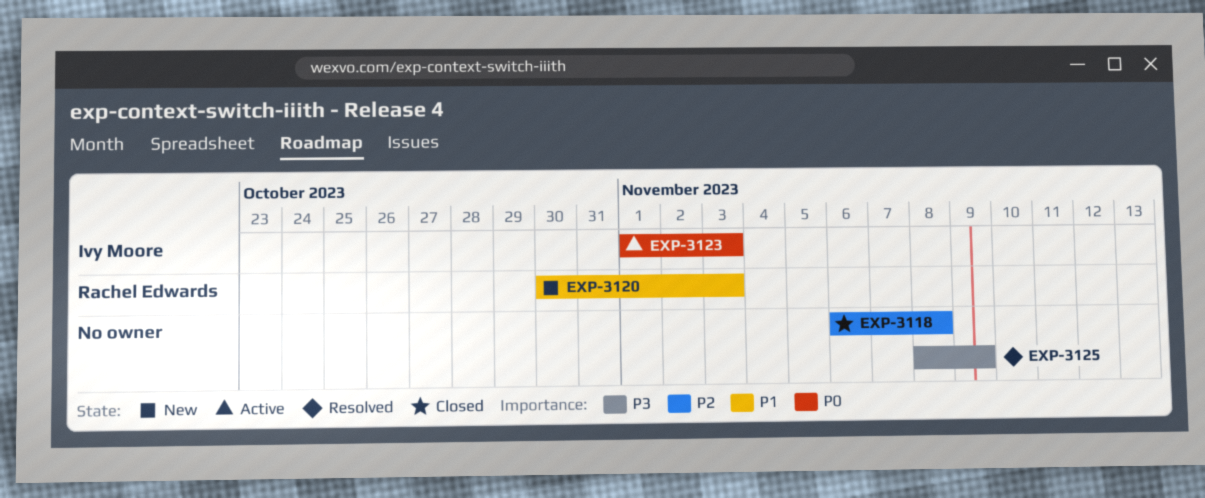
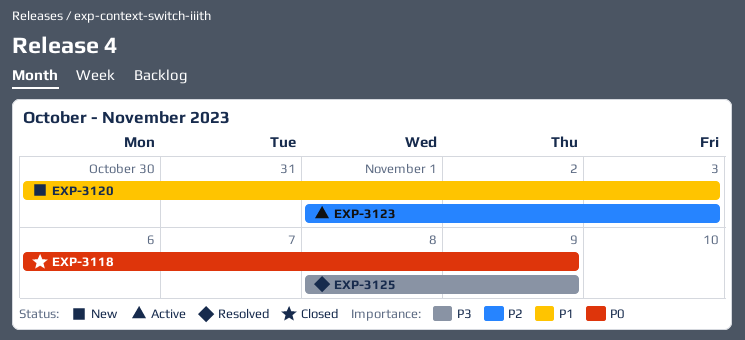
EXP-3118, priority: P2 -> P0
EXP-3118, due: Nov 8 -> Nov 9
EXP-3123, priority: P0 -> P2

